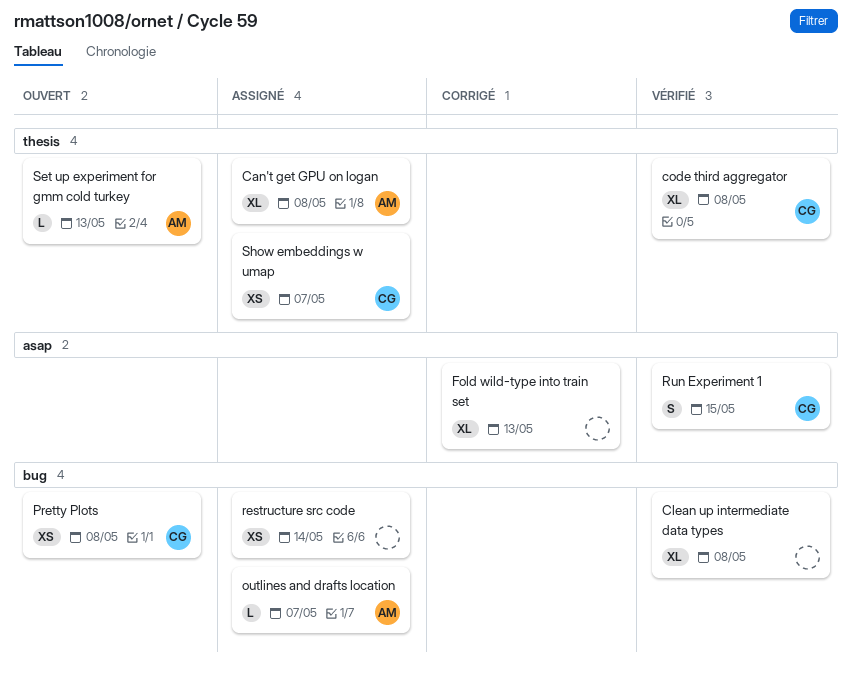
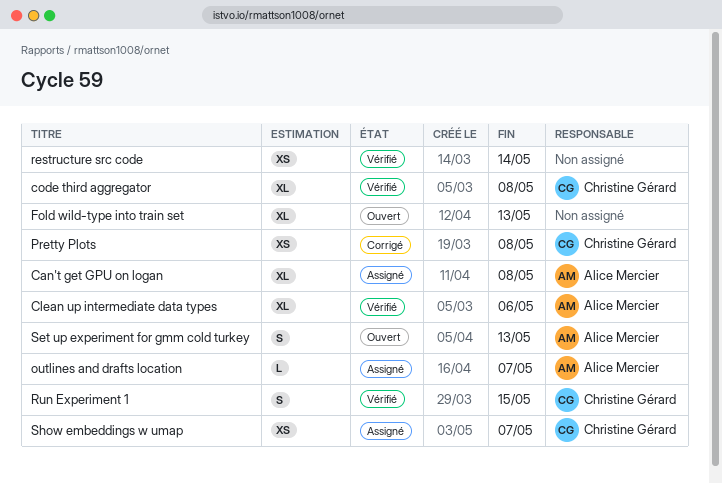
Clean up intermediate data types, owner: none -> Alice Mercier
Clean up intermediate data types, due: May 8 -> May 6
Fold wild-type into train set, status: Corrigé -> Ouvert
Pretty Plots, status: Ouvert -> Corrigé
restructure src code, status: Assigné -> Vérifié
Set up experiment for gmm cold turkey, estimate: L -> S

